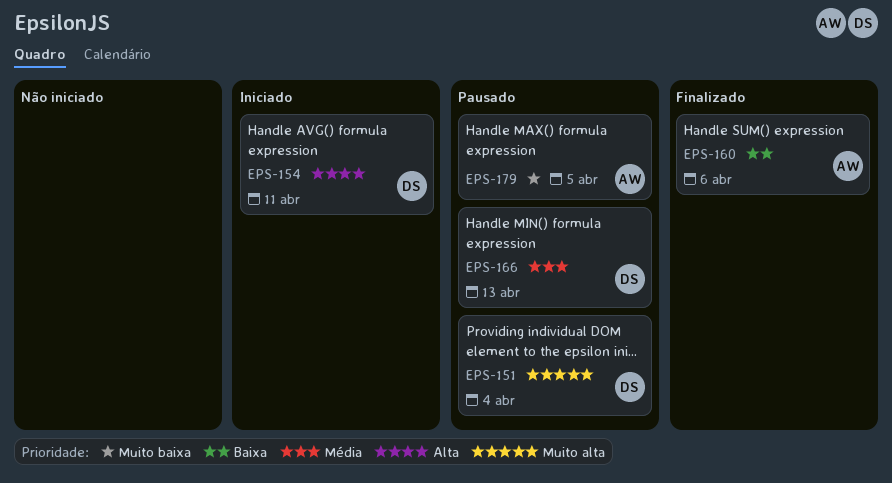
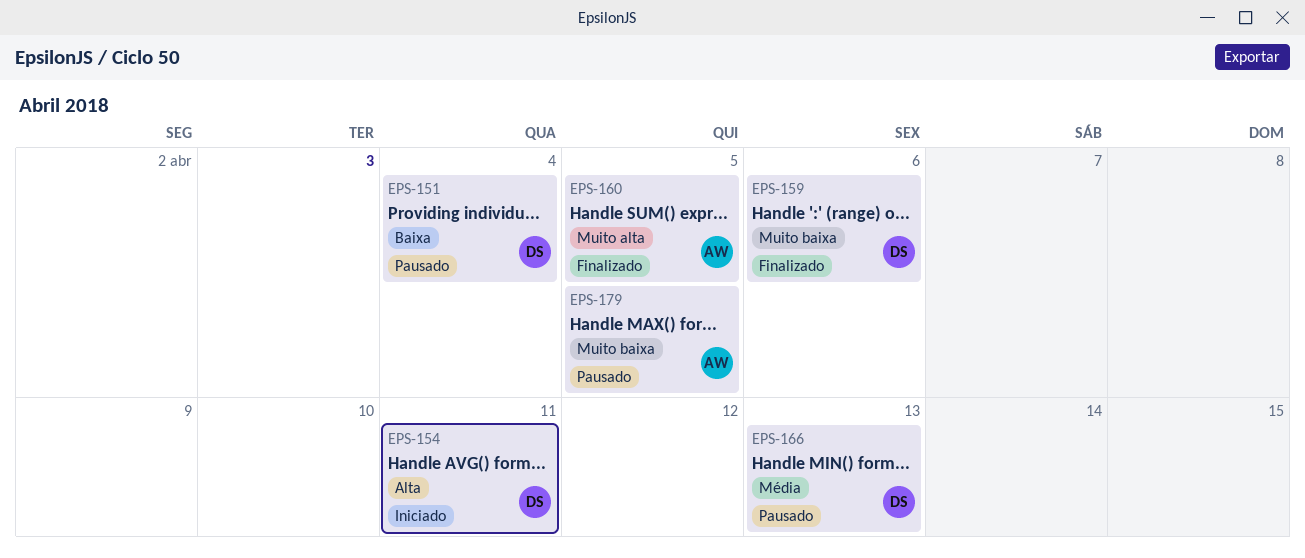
EPS-151, priority: Muito alta -> Baixa
EPS-159: none -> present
EPS-160, priority: Baixa -> Muito alta
EPS-160, due: Apr 6 -> Apr 5

